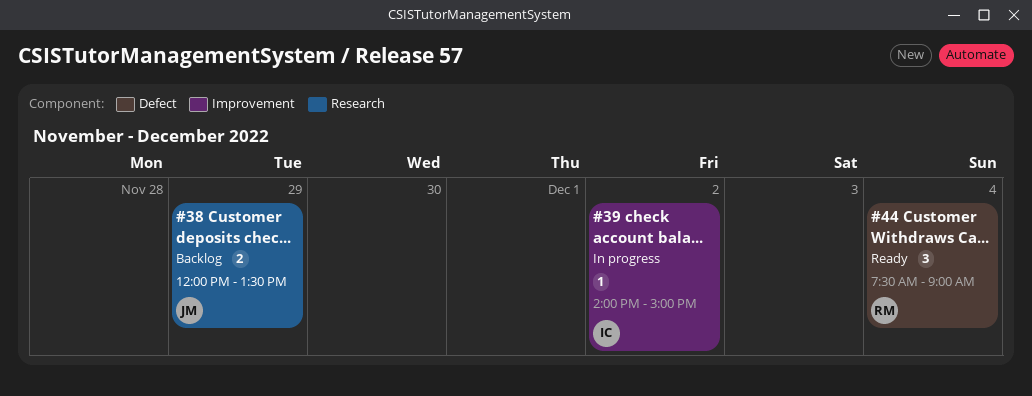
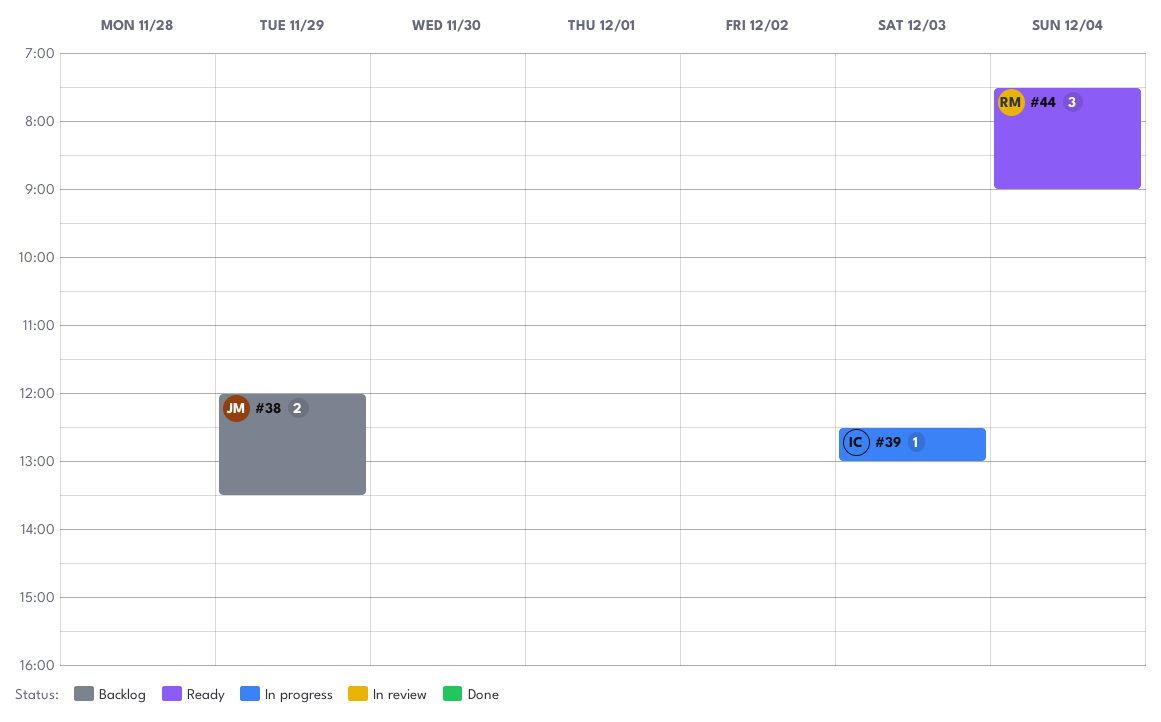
#39, day: Dec 2 -> Dec 3
#39, begins: 14:00 -> 12:30
#39, ends: 15:00 -> 13:00

